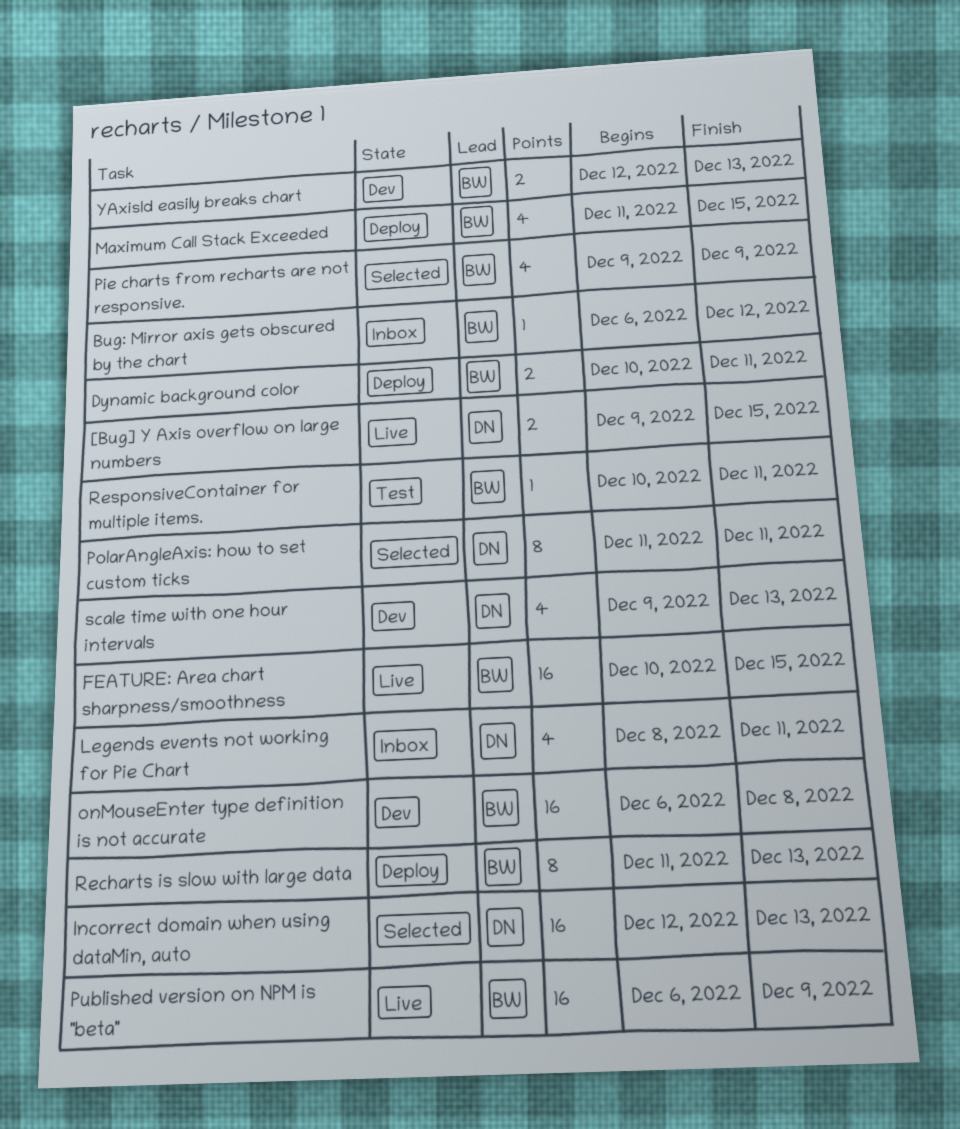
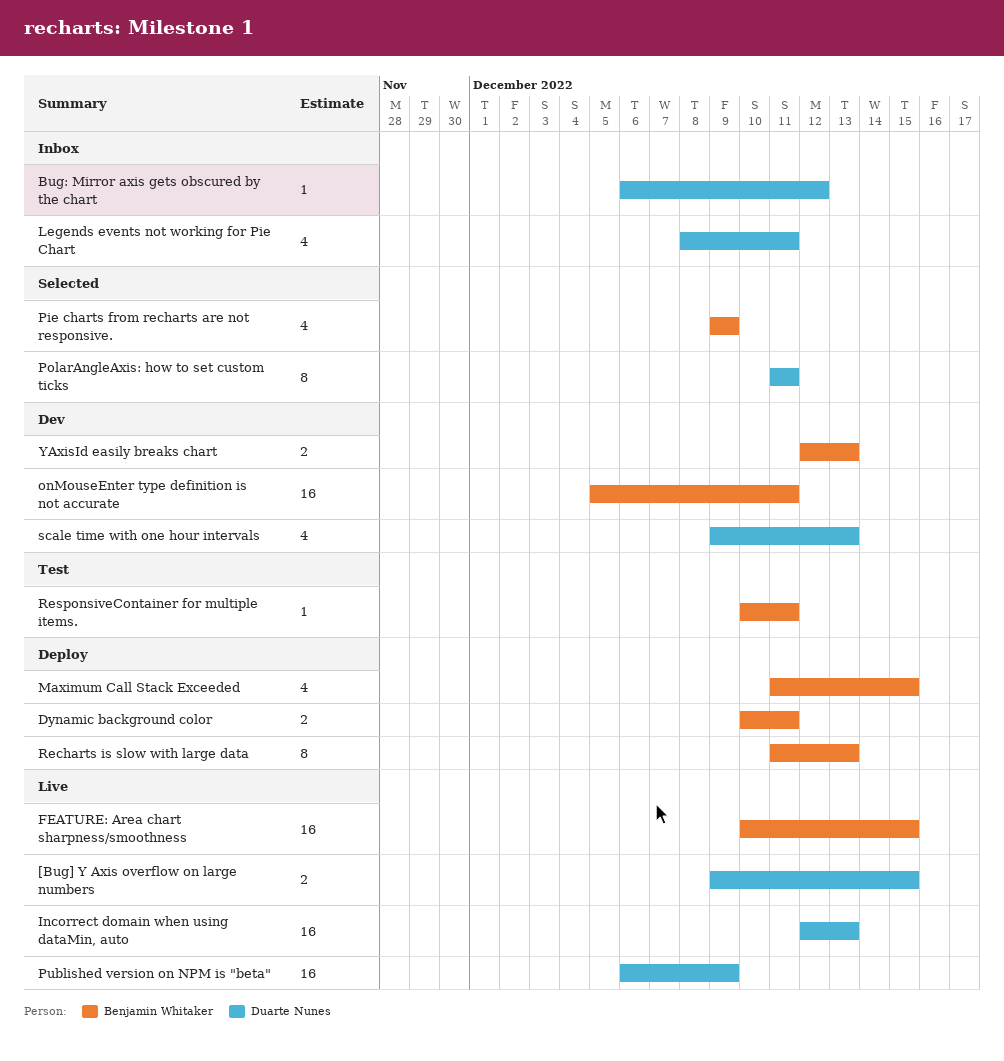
Bug: Mirror axis gets obscured by the chart, owner: Benjamin Whitaker -> Duarte Nunes
Incorrect domain when using dataMin, auto, status: Selected -> Live
onMouseEnter type definition is not accurate, start: Dec 6 -> Dec 5
onMouseEnter type definition is not accurate, due: Dec 8 -> Dec 11
Published version on NPM is "beta", owner: Benjamin Whitaker -> Duarte Nunes

